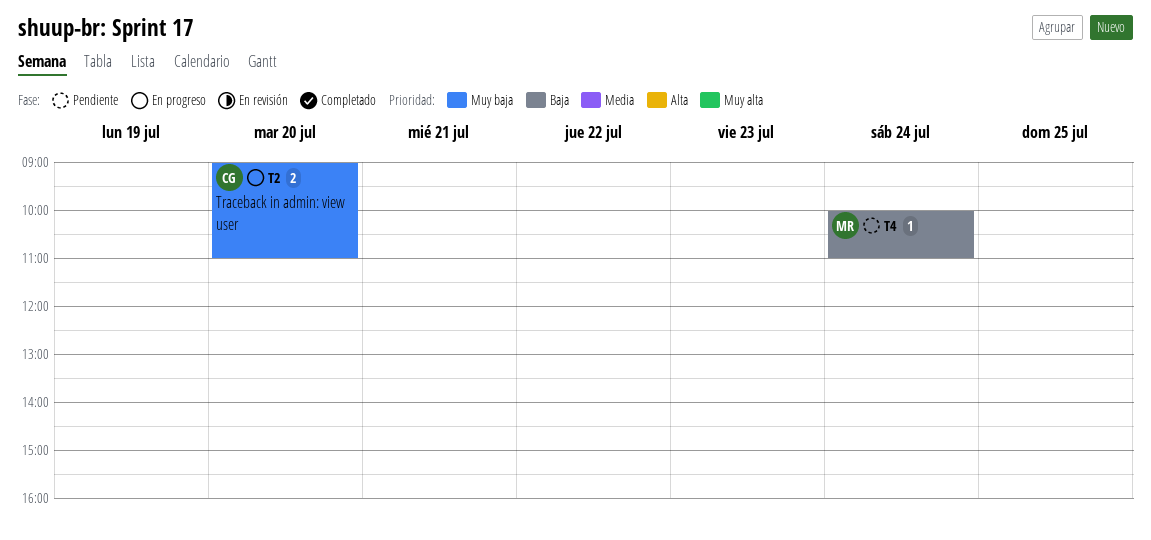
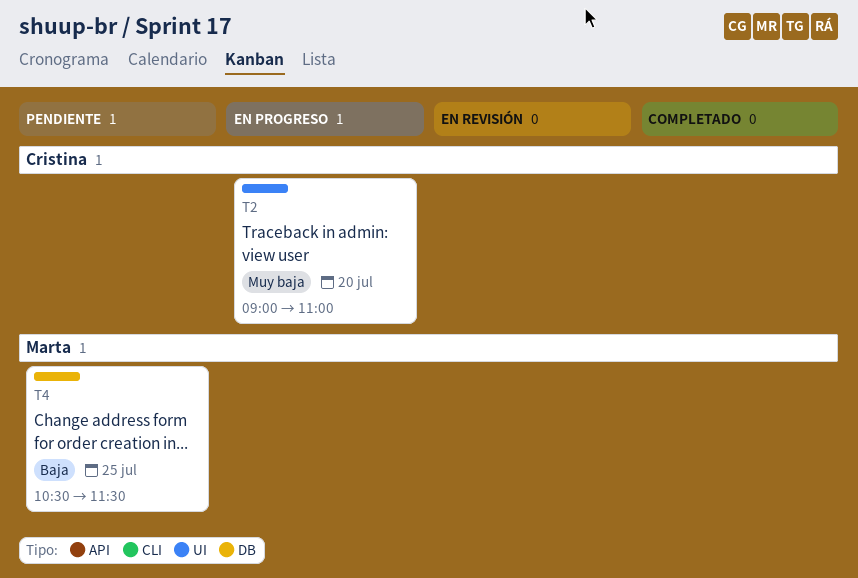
T4, day: Jul 24 -> Jul 25
T4, begins: 10:00 -> 10:30
T4, ends: 11:00 -> 11:30

